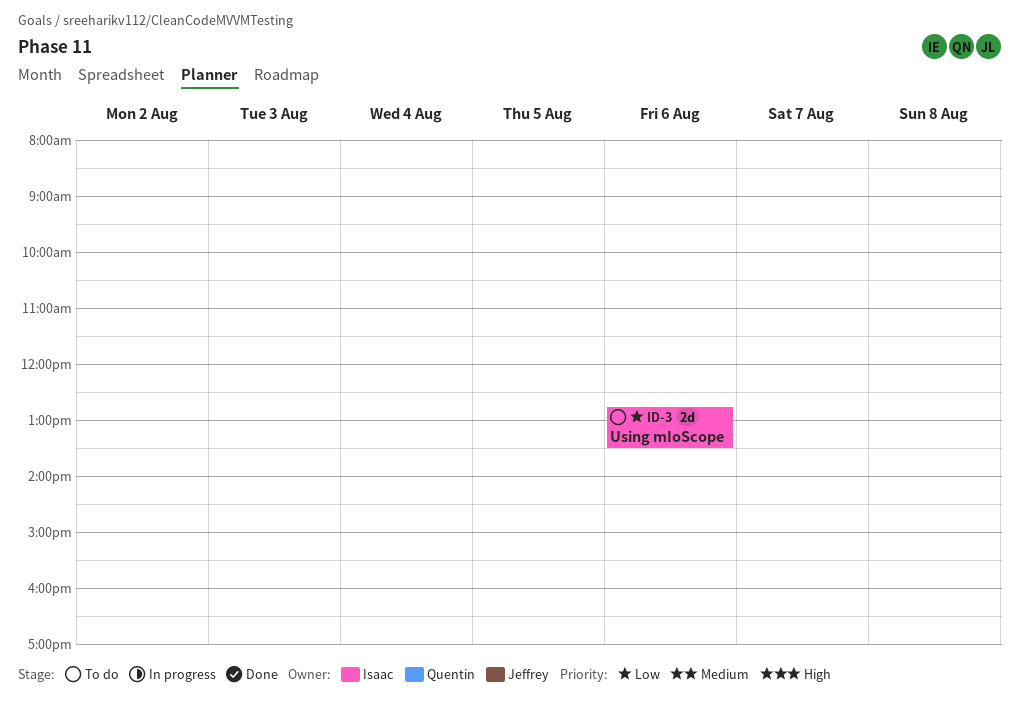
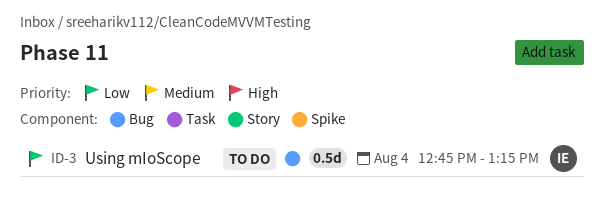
ID-3, estimate: 2d -> 0.5d
ID-3, day: Aug 6 -> Aug 4
ID-3, ends: 13:30 -> 13:15

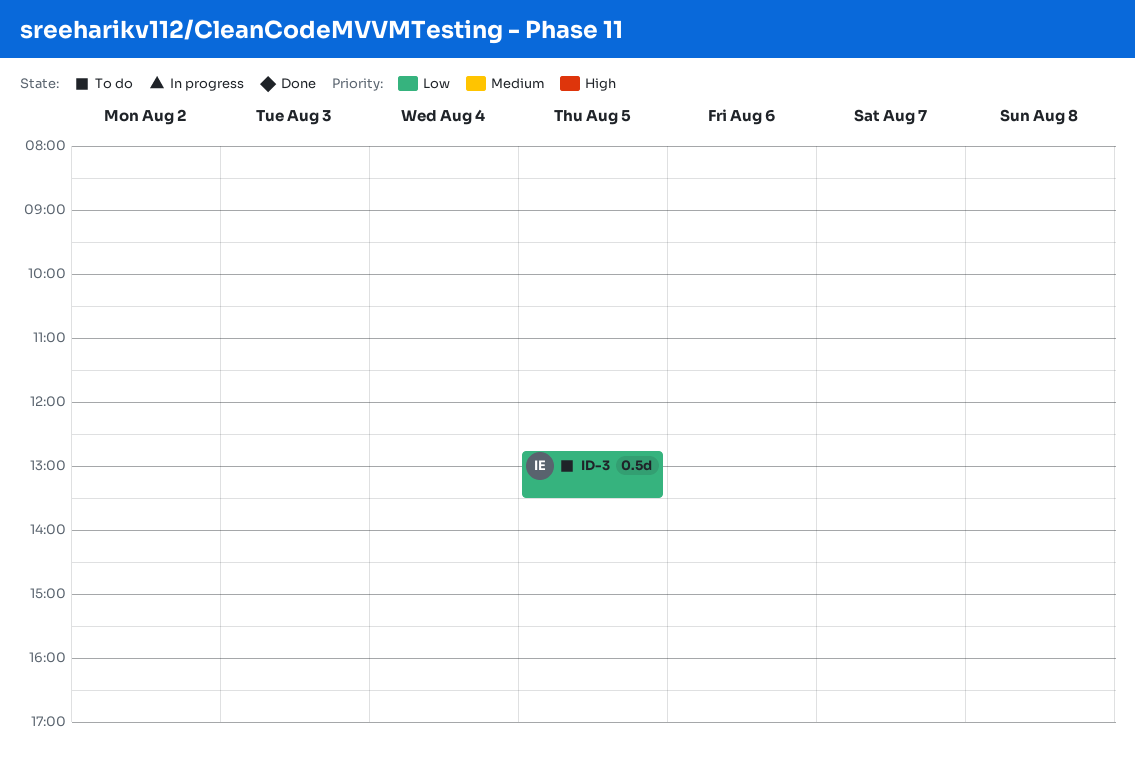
ID-3, day: Aug 4 -> Aug 5
ID-3, ends: 13:15 -> 13:30

